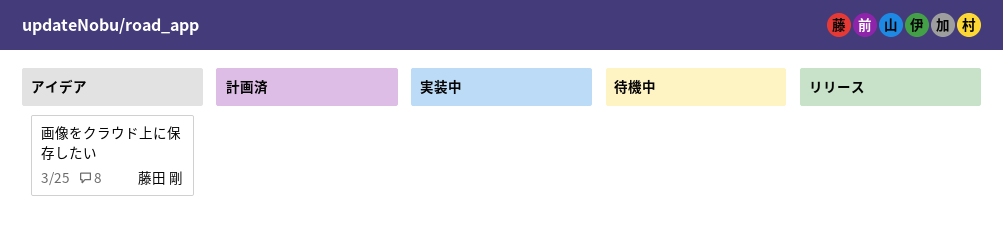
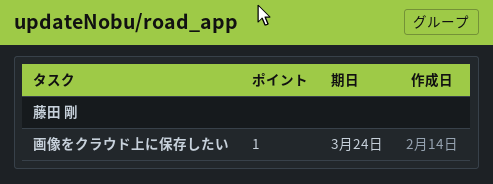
画像をクラウド上に保存したい, due: Mar 25 -> Mar 24

